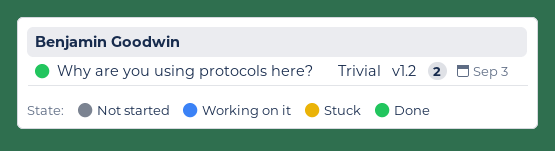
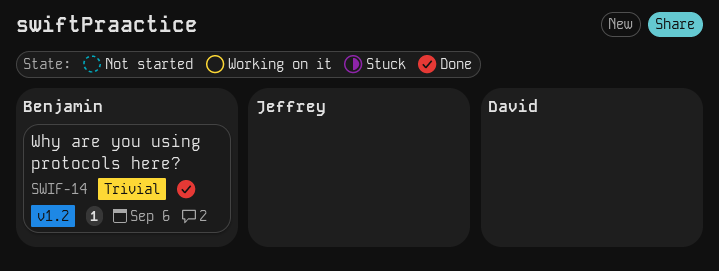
Why are you using protocols here?, estimate: 2 -> 1
Why are you using protocols here?, due: Sep 3 -> Sep 6

